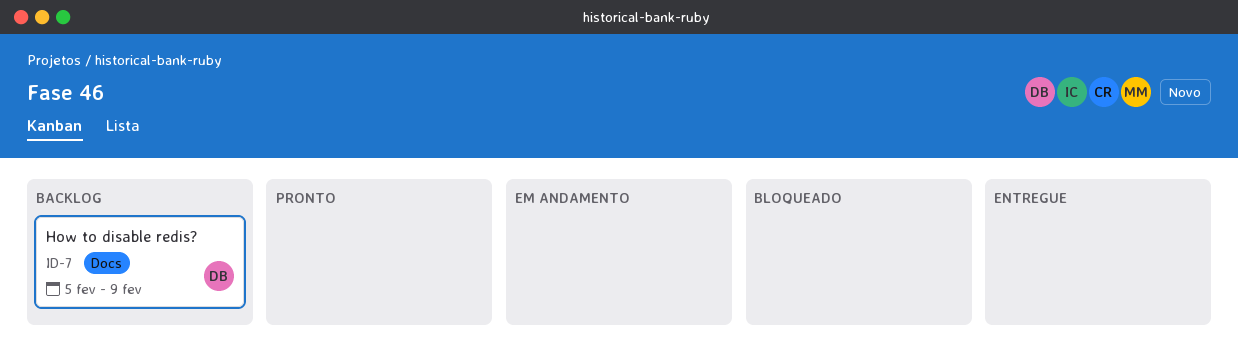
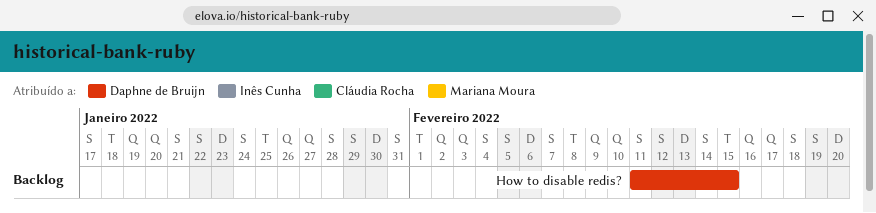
How to disable redis?, start: Feb 5 -> Feb 11
How to disable redis?, due: Feb 9 -> Feb 15

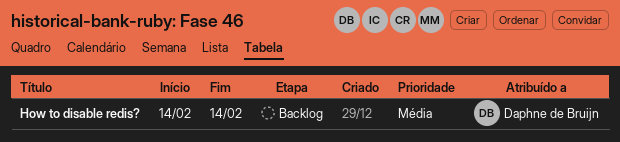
How to disable redis?, start: Feb 11 -> Feb 14
How to disable redis?, due: Feb 15 -> Feb 14

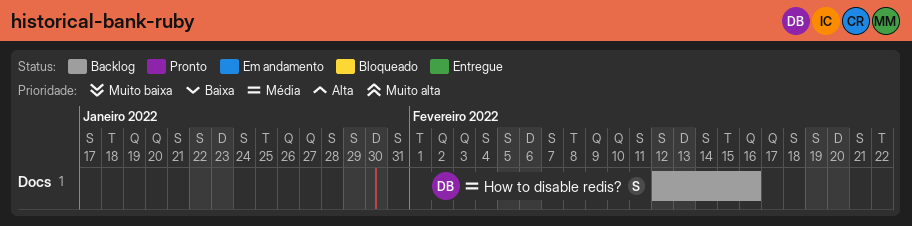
How to disable redis?, start: Feb 14 -> Feb 12
How to disable redis?, due: Feb 14 -> Feb 16

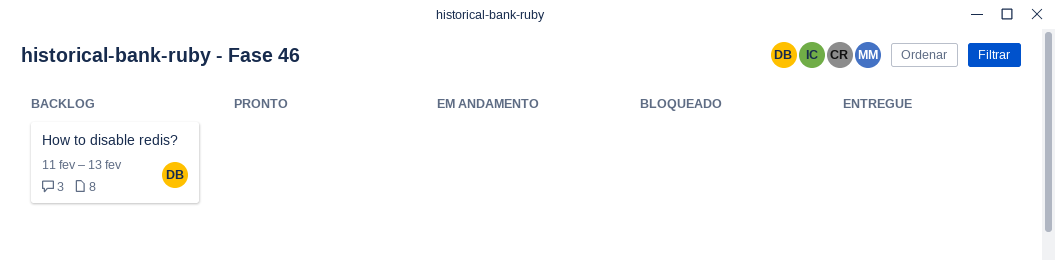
How to disable redis?, start: Feb 12 -> Feb 11
How to disable redis?, due: Feb 16 -> Feb 13

